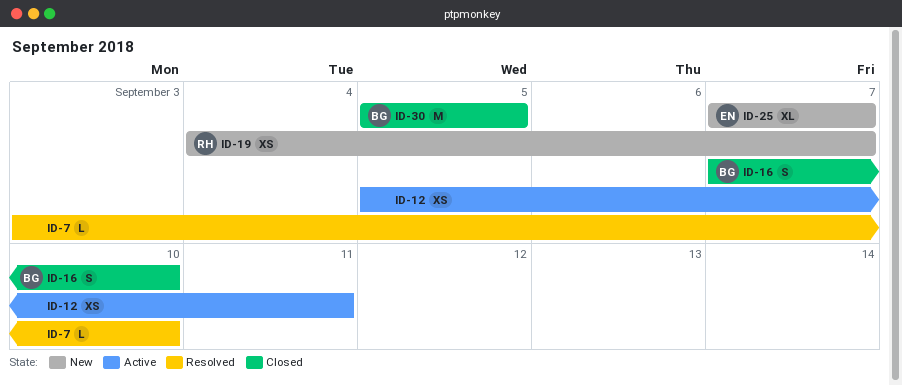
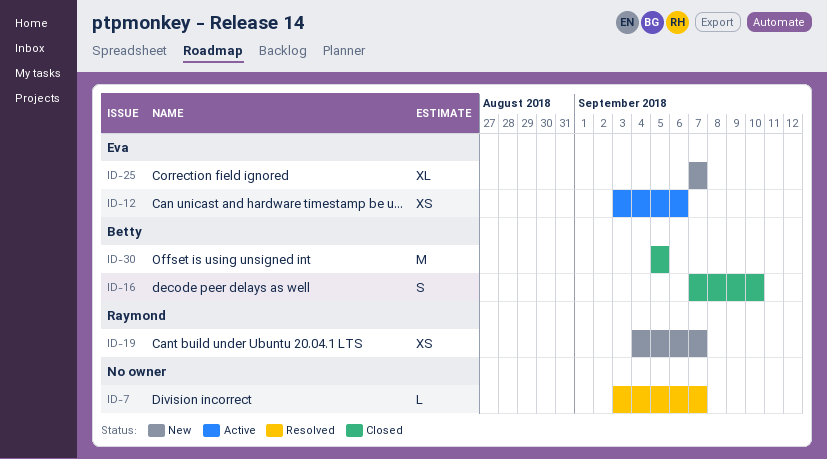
ID-7, due: Sep 10 -> Sep 7
ID-12, owner: none -> Eva
ID-12, start: Sep 5 -> Sep 3
ID-12, due: Sep 11 -> Sep 6

